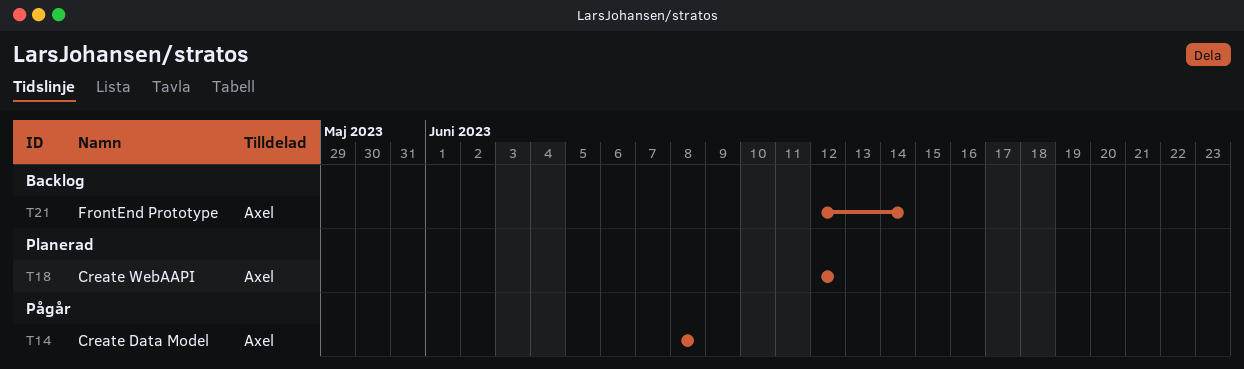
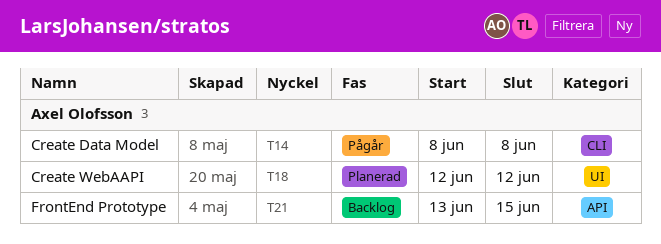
T21, start: Jun 12 -> Jun 13
T21, due: Jun 14 -> Jun 15

